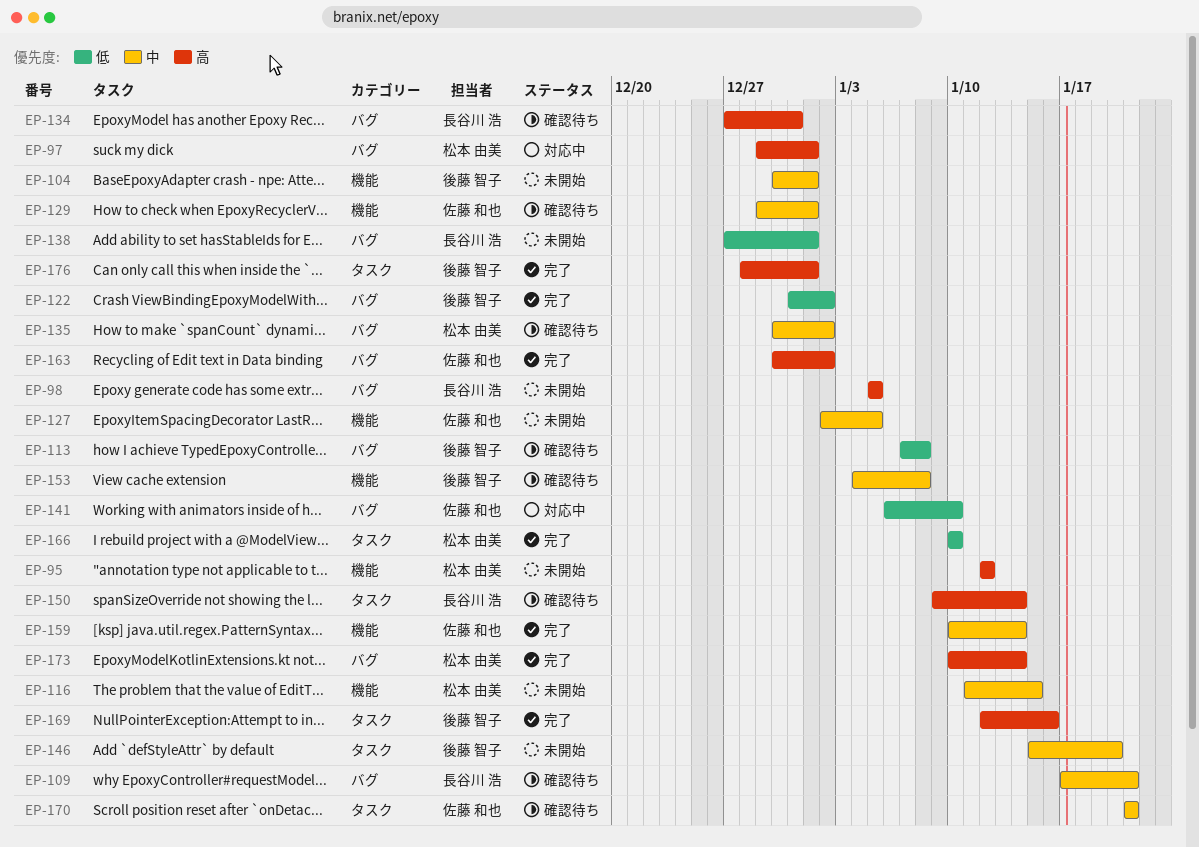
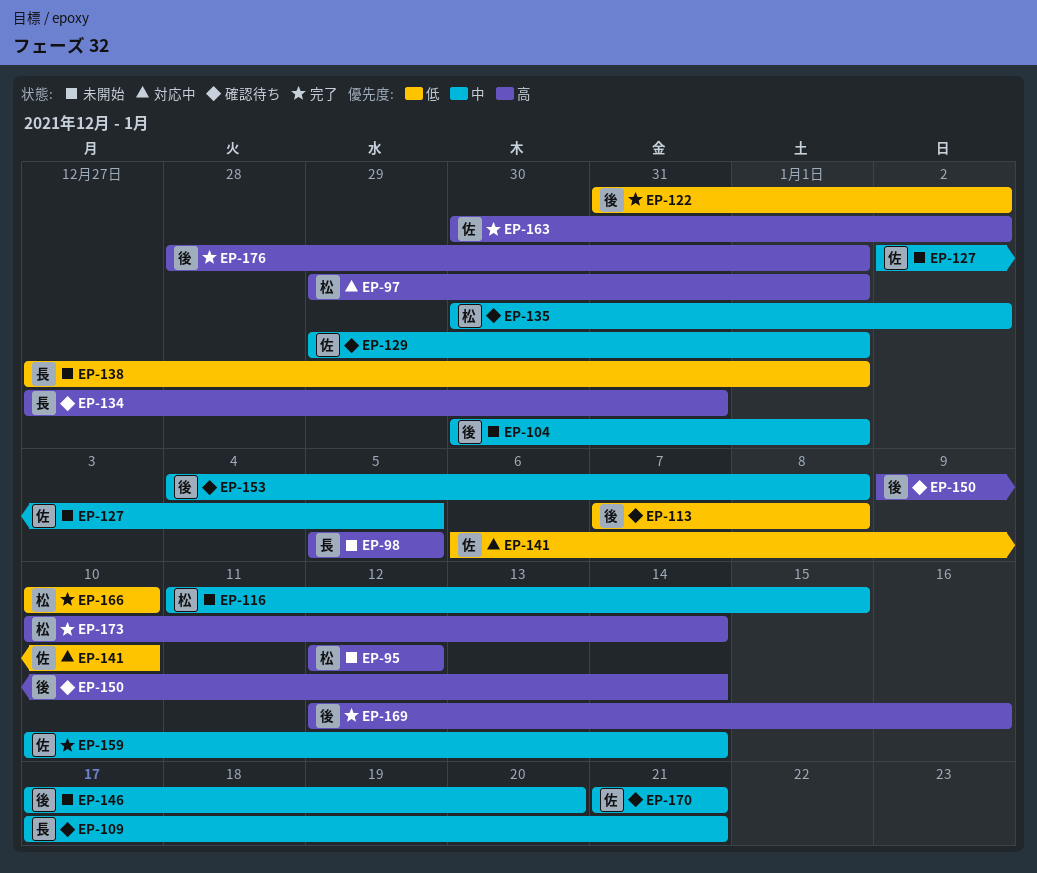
EP-146, start: Jan 15 -> Jan 17
EP-150, owner: 長谷川 浩 -> 後藤 智子

